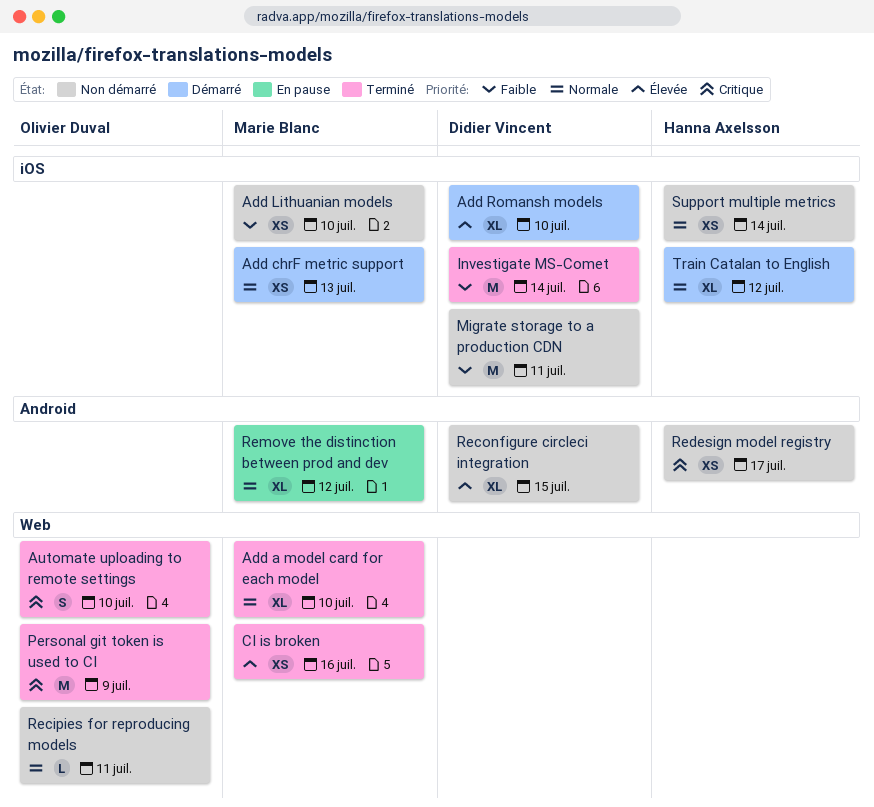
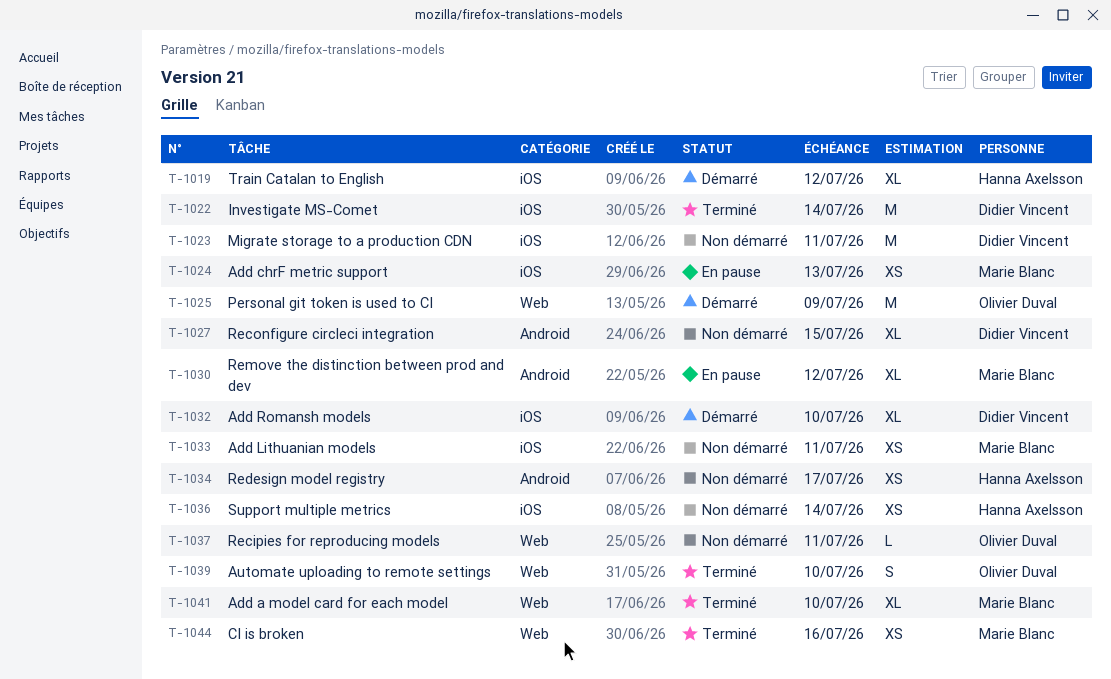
Add chrF metric support, status: Démarré -> En pause
Add Lithuanian models, due: Jul 10 -> Jul 11
Personal git token is used to CI, status: Terminé -> Démarré

